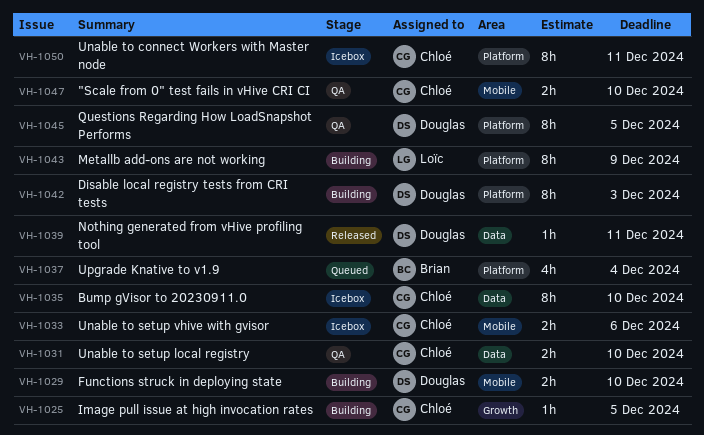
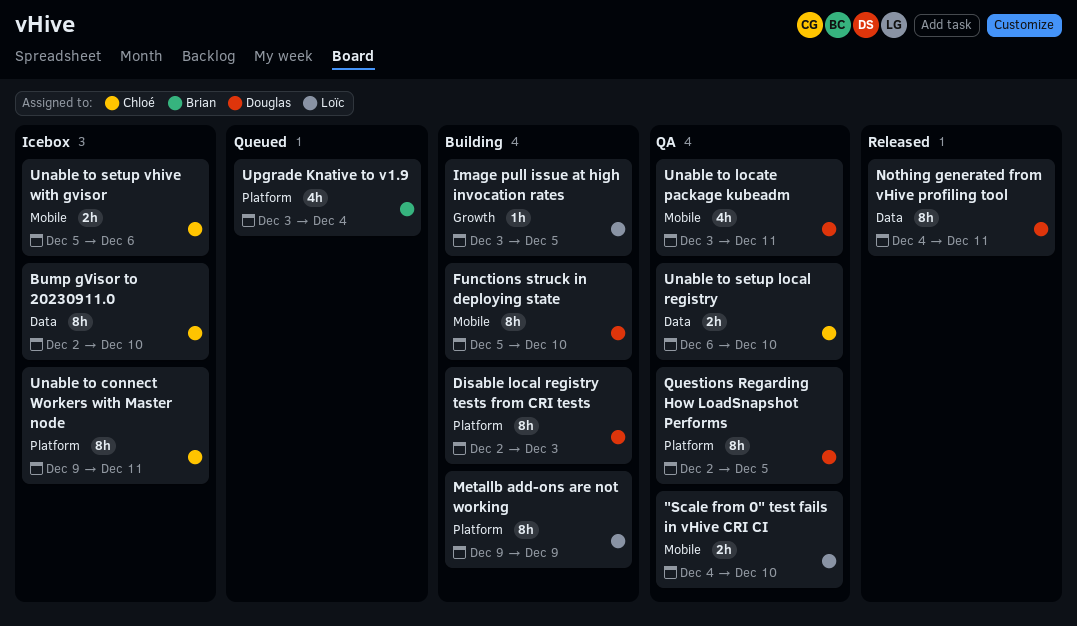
"Scale from 0" test fails in vHive CRI CI, owner: Chloé -> Loïc
Functions struck in deploying state, estimate: 2h -> 8h
Image pull issue at high invocation rates, owner: Chloé -> Loïc
Nothing generated from vHive profiling tool, estimate: 1h -> 8h
Unable to locate package kubeadm: none -> present

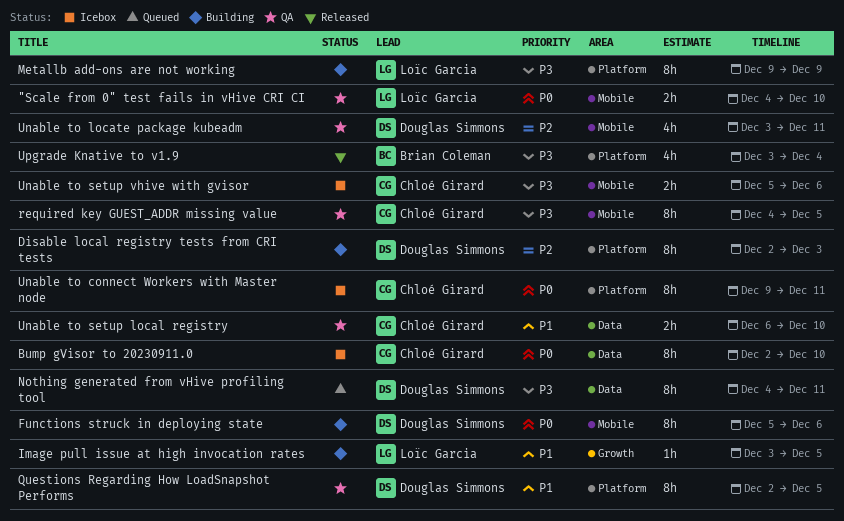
Functions struck in deploying state, due: Dec 10 -> Dec 6
Nothing generated from vHive profiling tool, status: Released -> Queued
required key GUEST_ADDR missing value: none -> present
Upgrade Knative to v1.9, status: Queued -> Released

